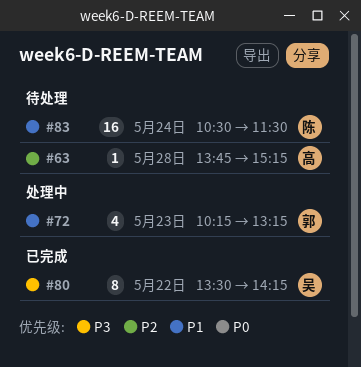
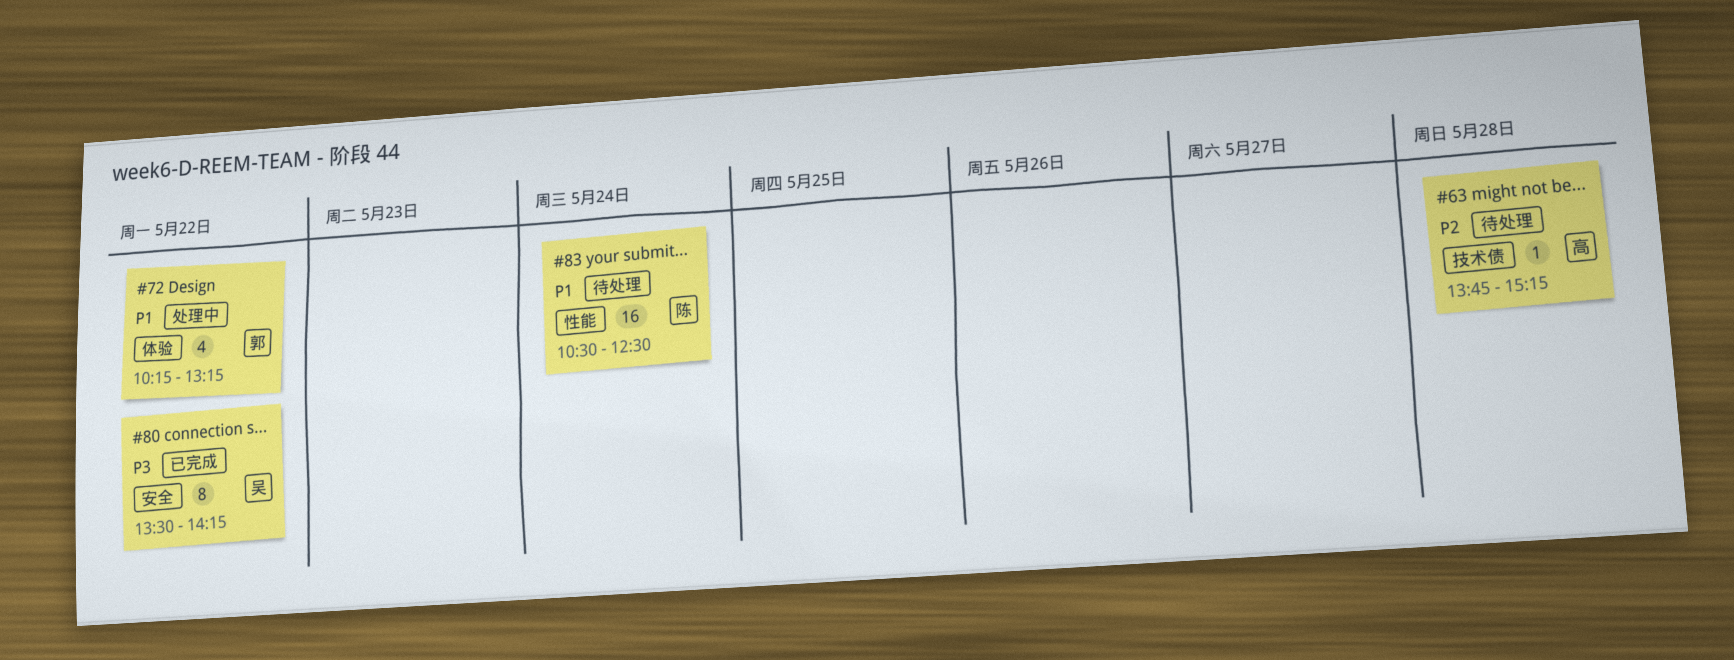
#72, day: May 23 -> May 22
#83, ends: 11:30 -> 12:30

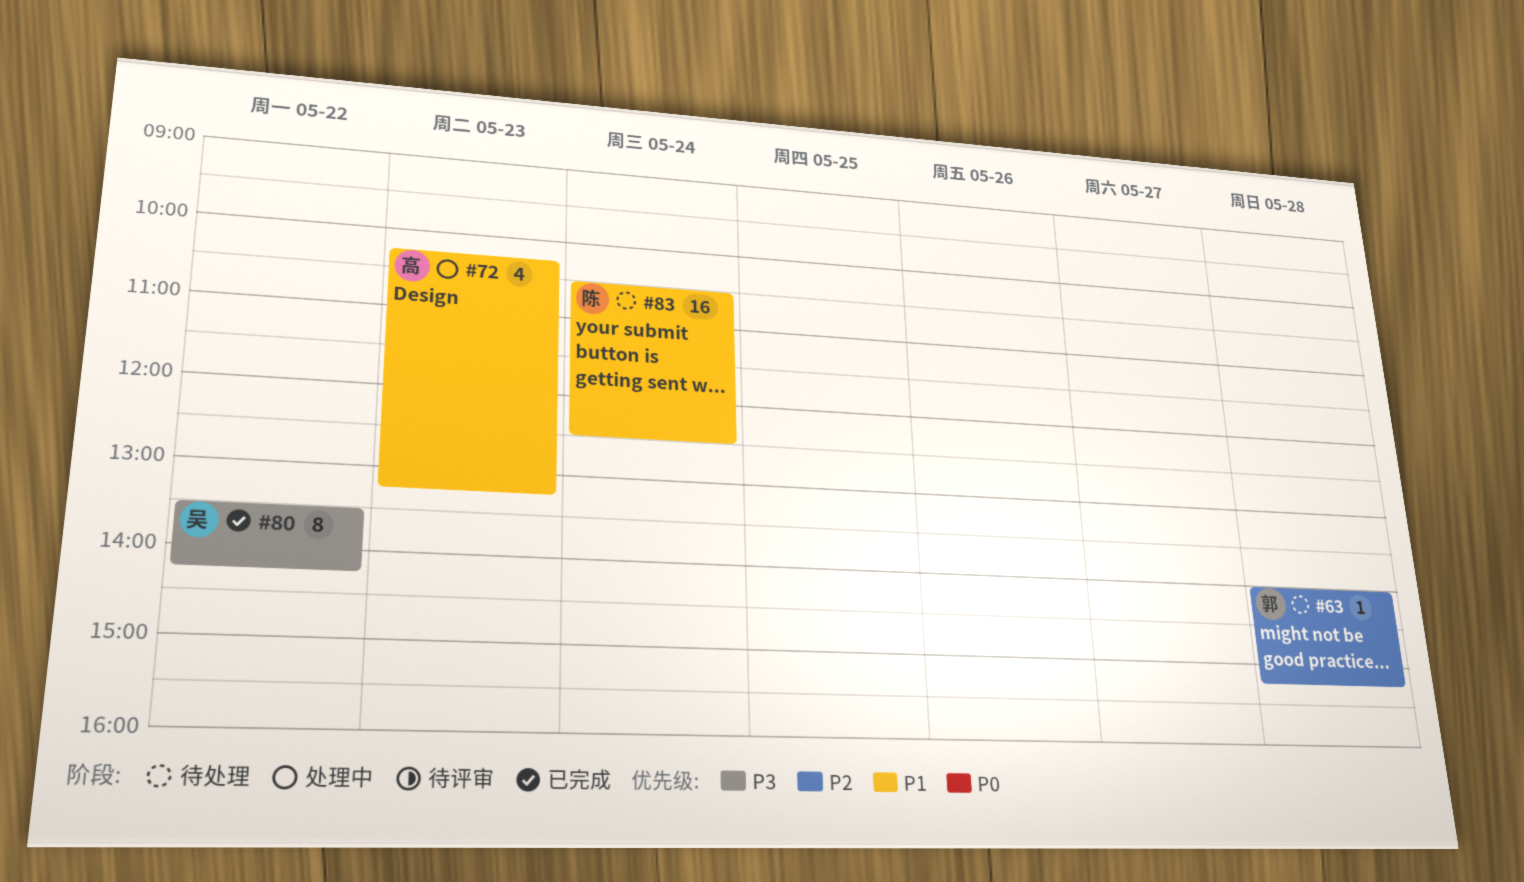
#63, owner: 高 -> 郭
#63, begins: 13:45 -> 14:00
#72, owner: 郭 -> 高
#72, day: May 22 -> May 23

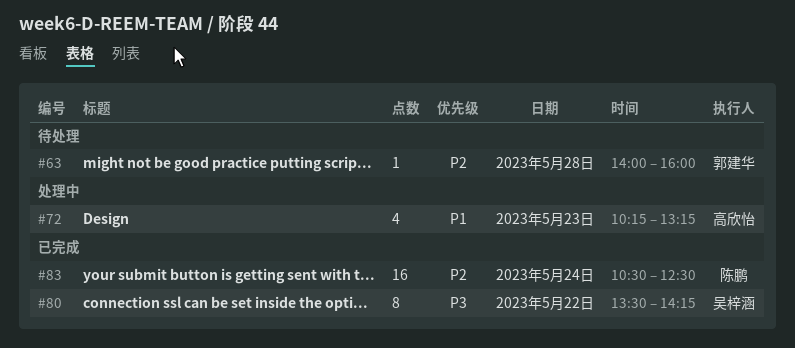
#63, ends: 15:15 -> 16:00
#83, status: 待处理 -> 已完成
#83, priority: P1 -> P2

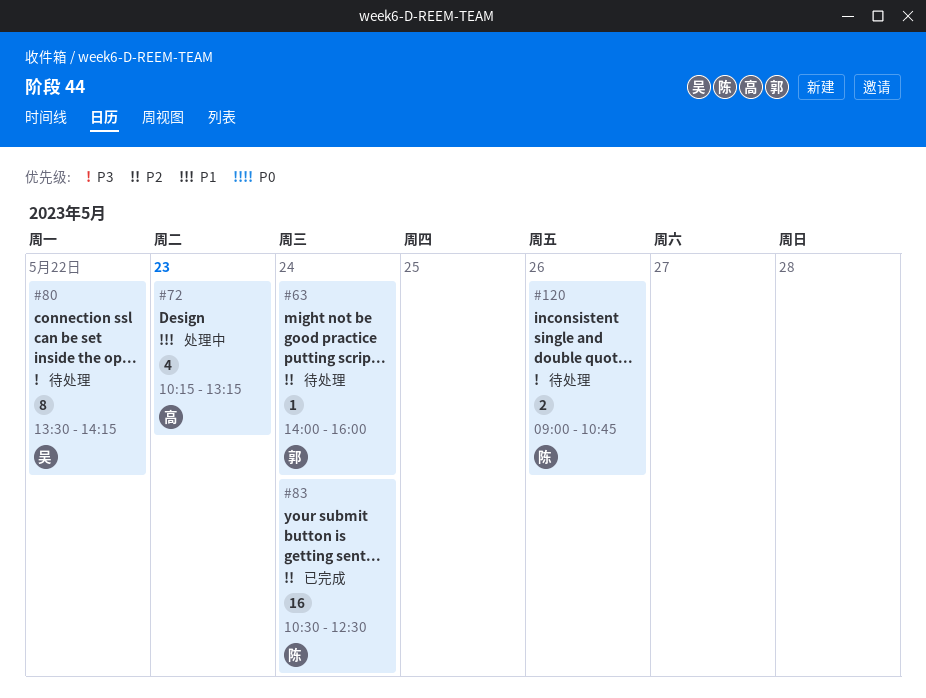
#63, day: May 28 -> May 24
#80, status: 已完成 -> 待处理
#120: none -> present

